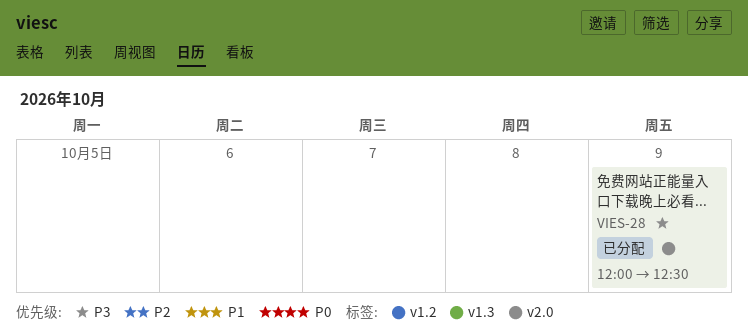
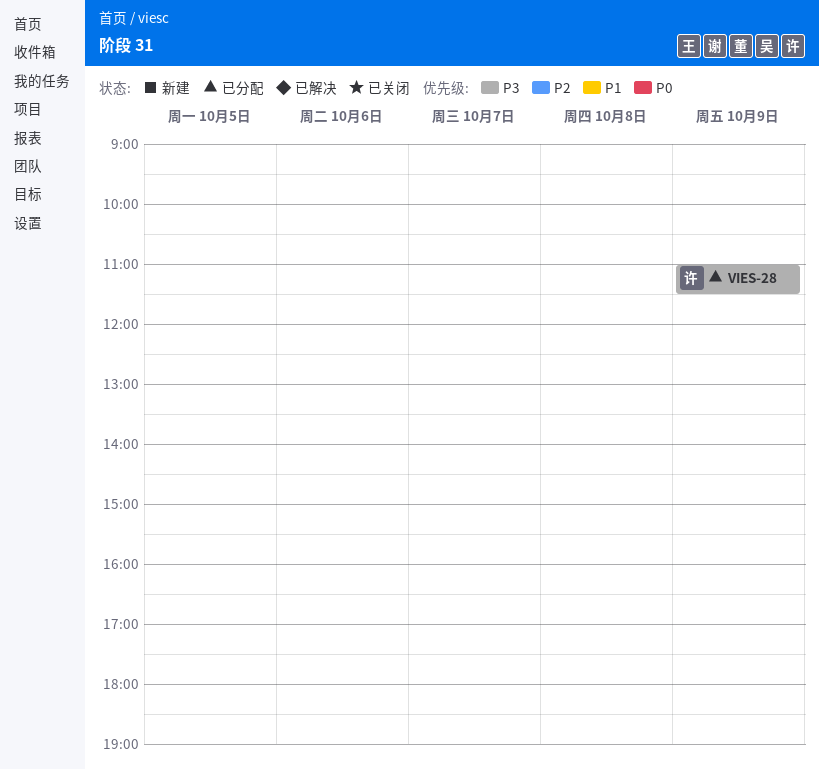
VIES-28, begins: 12:00 -> 11:00
VIES-28, ends: 12:30 -> 11:30

